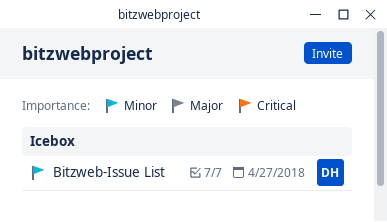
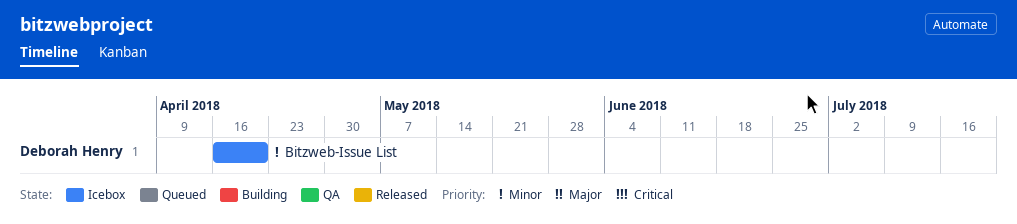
Bitzweb-Issue List, due: Apr 27 -> Apr 20

